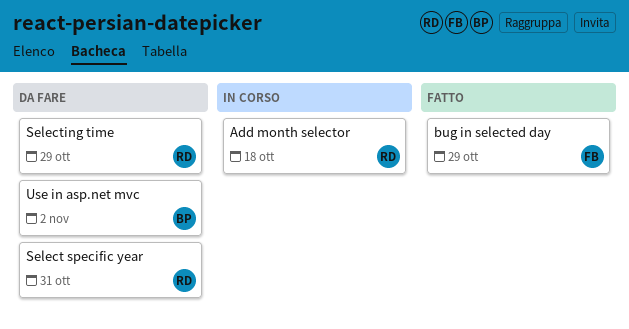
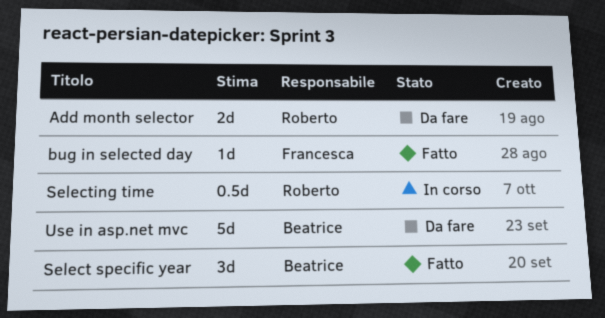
Add month selector, status: In corso -> Da fare
Select specific year, status: Da fare -> Fatto
Select specific year, owner: Roberto -> Beatrice
Selecting time, status: Da fare -> In corso

